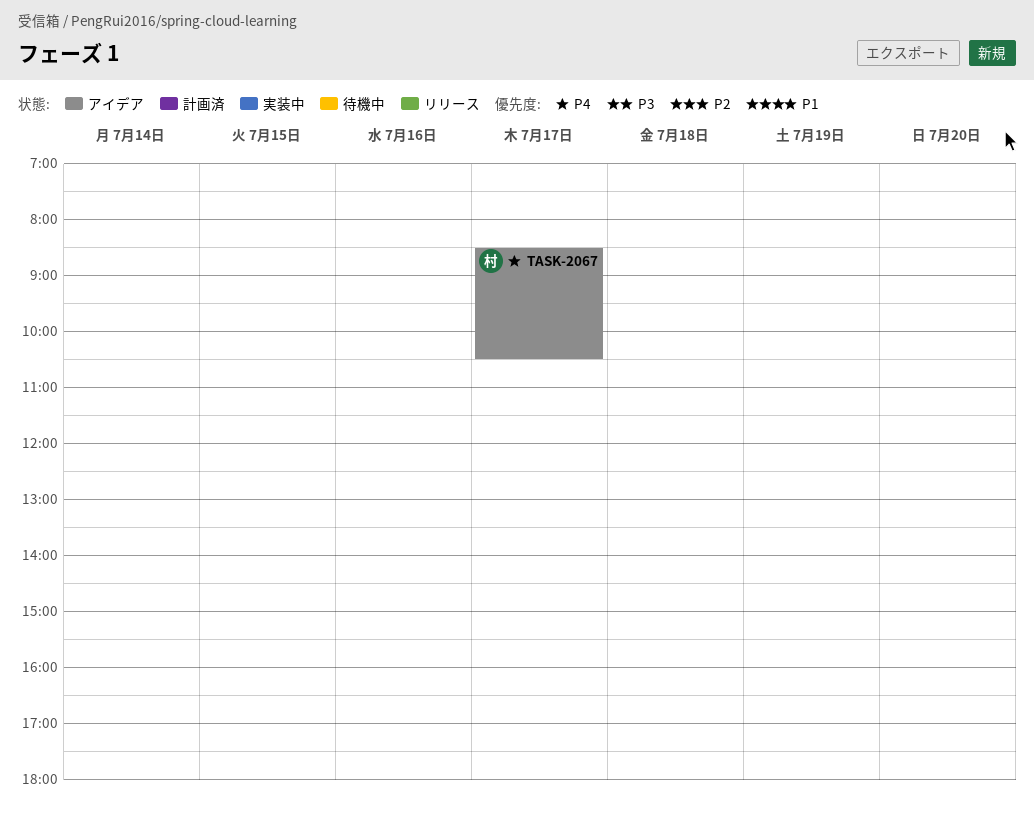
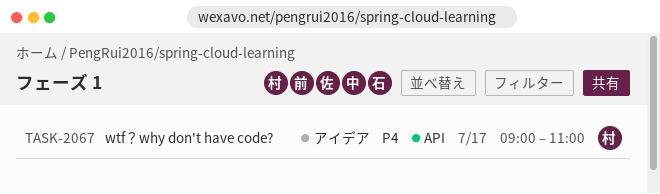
TASK-2067, begins: 08:30 -> 09:00
TASK-2067, ends: 10:30 -> 11:00

